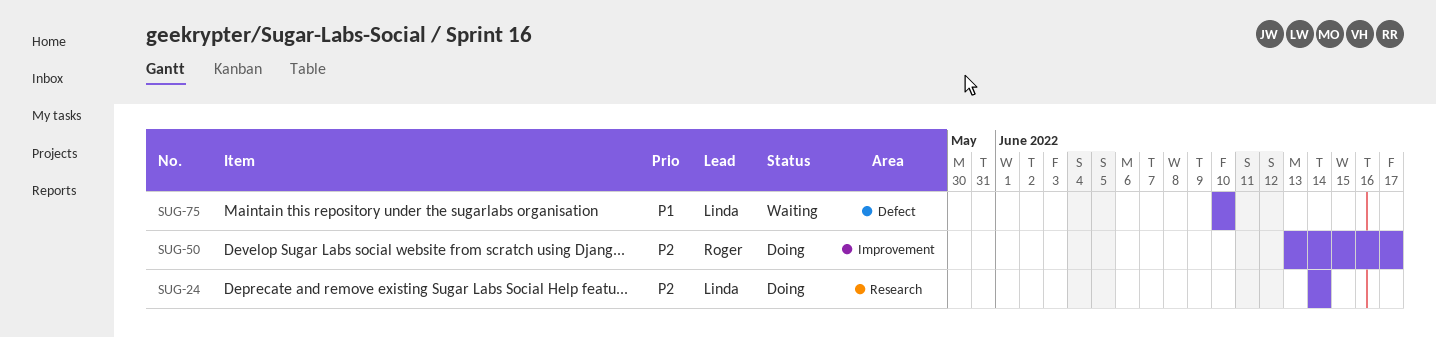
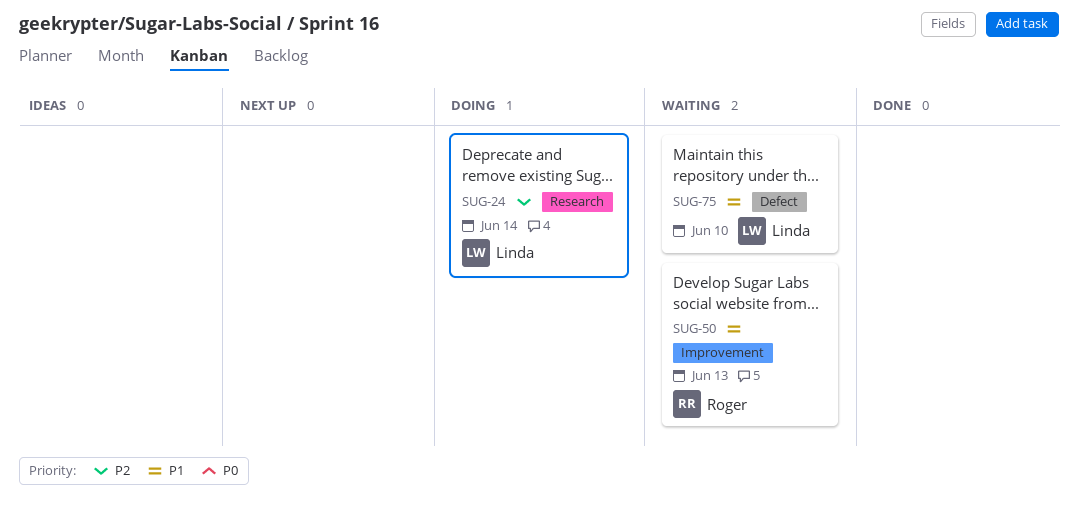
SUG-50, status: Doing -> Waiting
SUG-50, priority: P2 -> P1
SUG-50, due: Jun 17 -> Jun 13

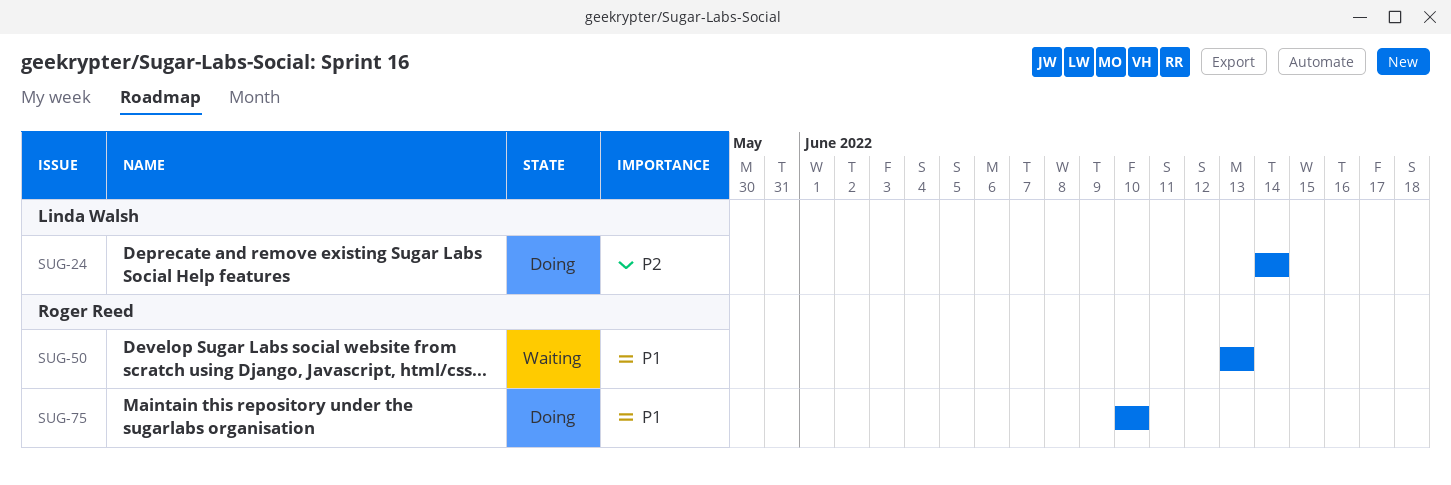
SUG-75, status: Waiting -> Doing
SUG-75, owner: Linda Walsh -> Roger Reed

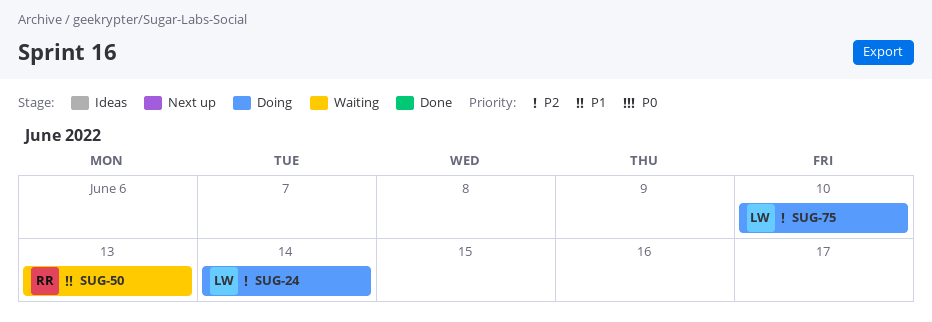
SUG-75, owner: Roger Reed -> Linda Walsh
SUG-75, priority: P1 -> P2

